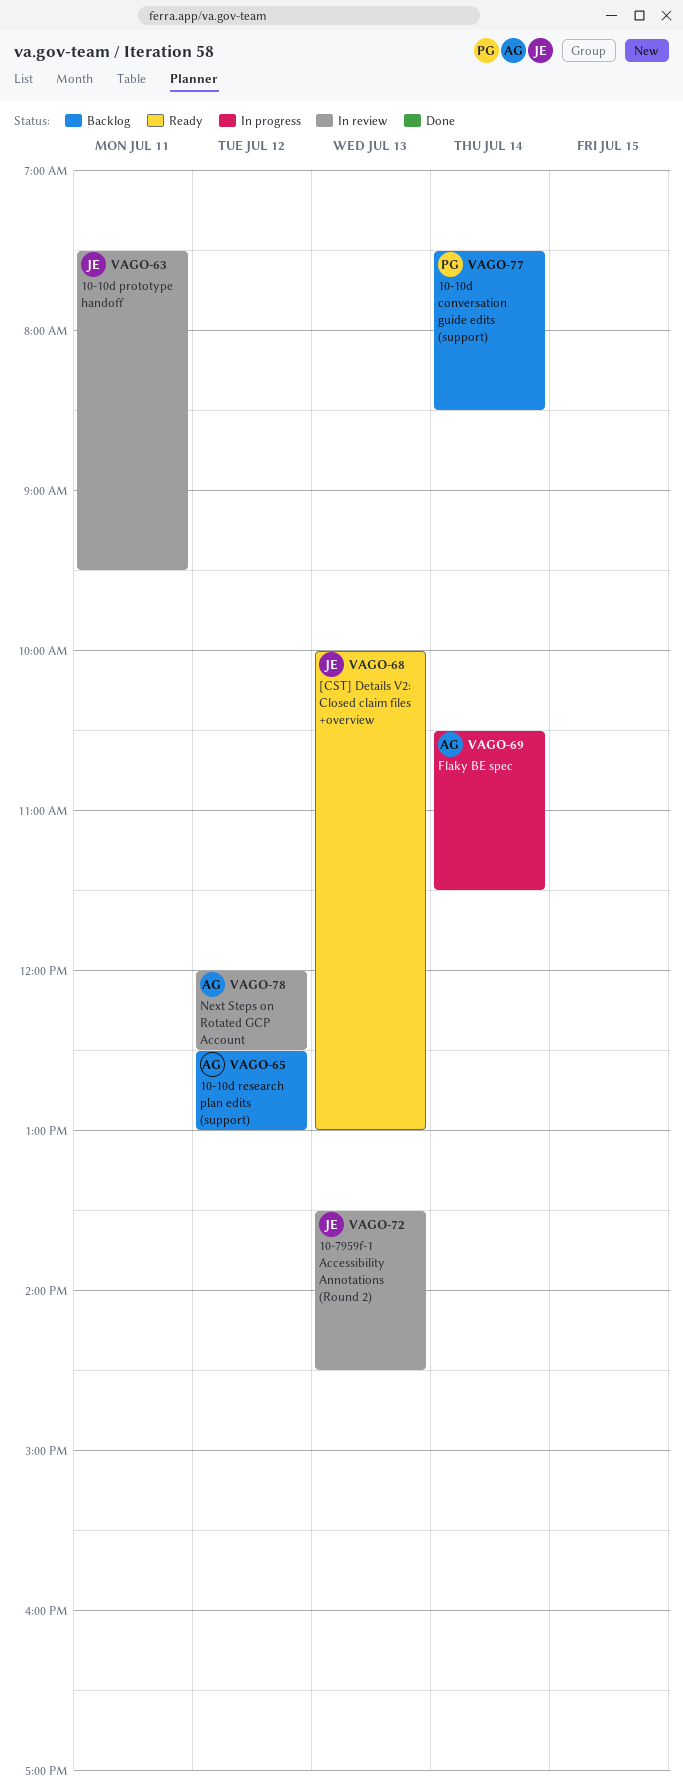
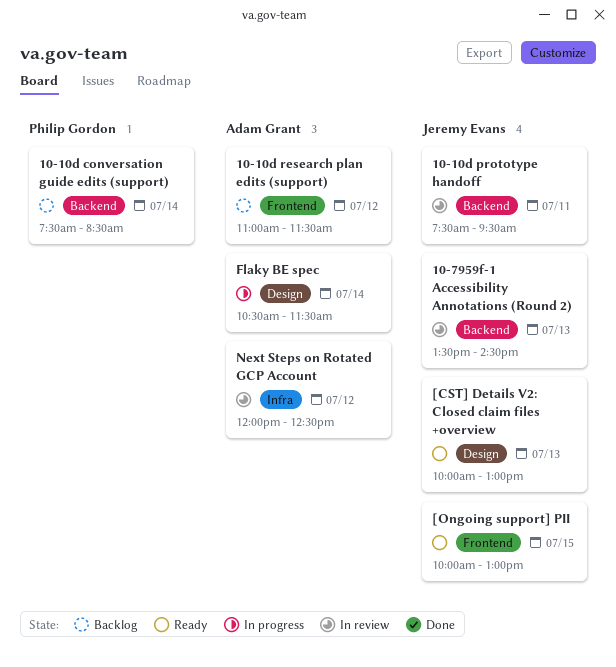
10-10d research plan edits (support), begins: 12:30 -> 11:00
10-10d research plan edits (support), ends: 13:00 -> 11:30
[Ongoing support] PII: none -> present

